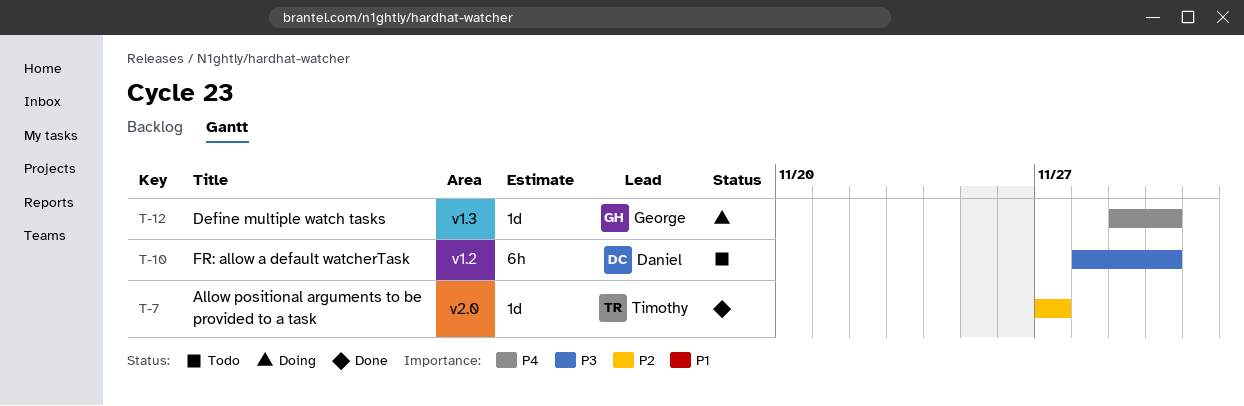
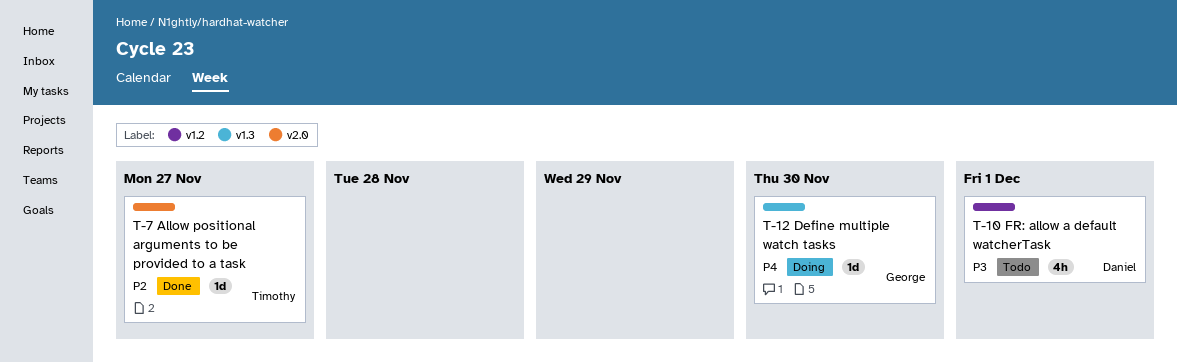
T-10, estimate: 6h -> 4h
T-10, due: Nov 30 -> Dec 1

